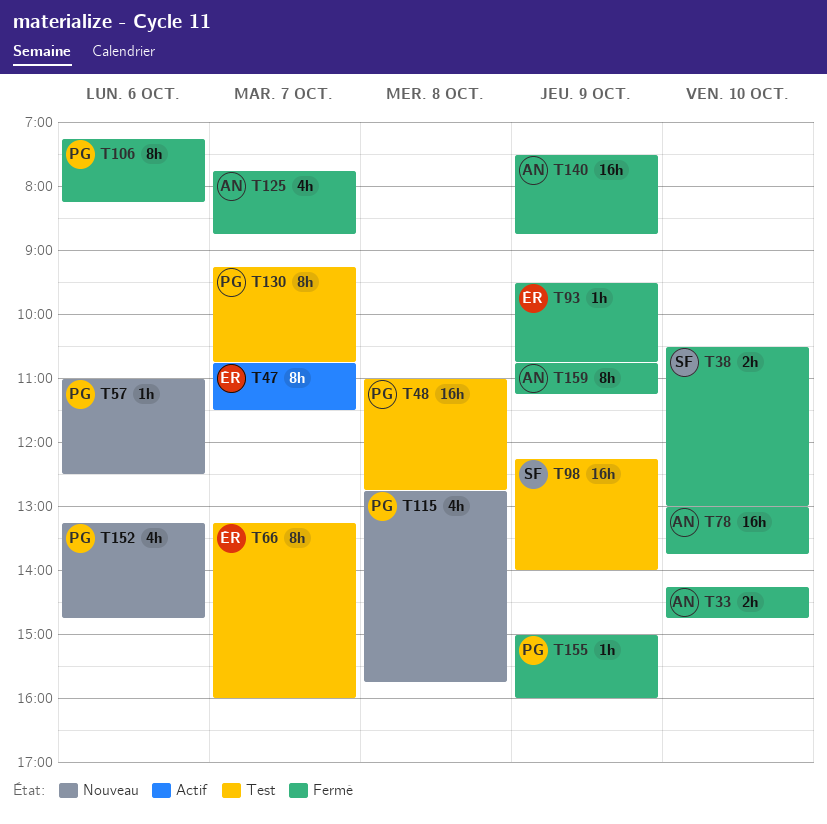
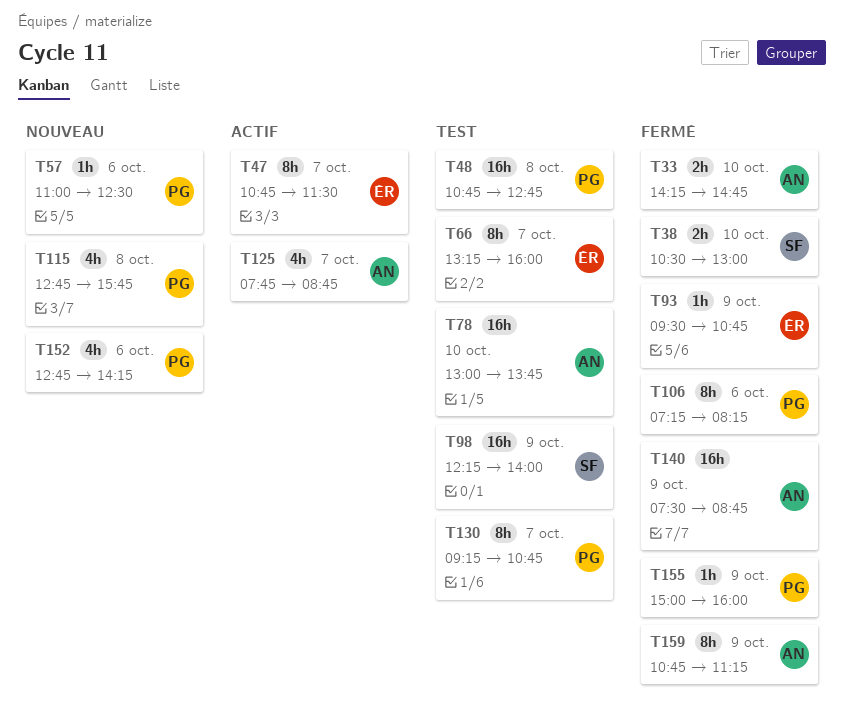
T48, begins: 11:00 -> 10:45
T78, status: Fermé -> Test
T125, status: Fermé -> Actif
T152, begins: 13:15 -> 12:45
T152, ends: 14:45 -> 14:15

